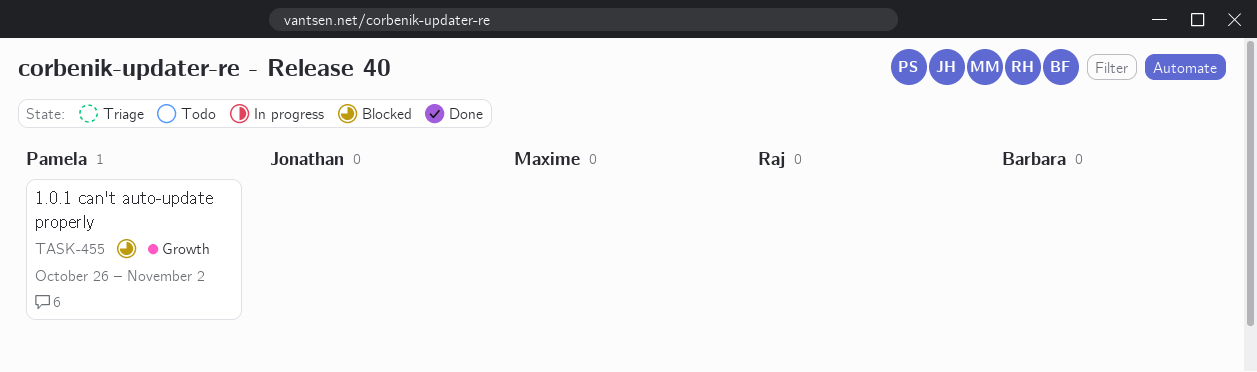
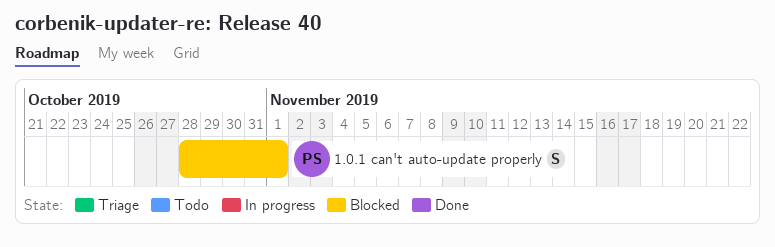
1.0.1 can't auto-update properly, start: Oct 26 -> Oct 28
1.0.1 can't auto-update properly, due: Nov 2 -> Nov 1

